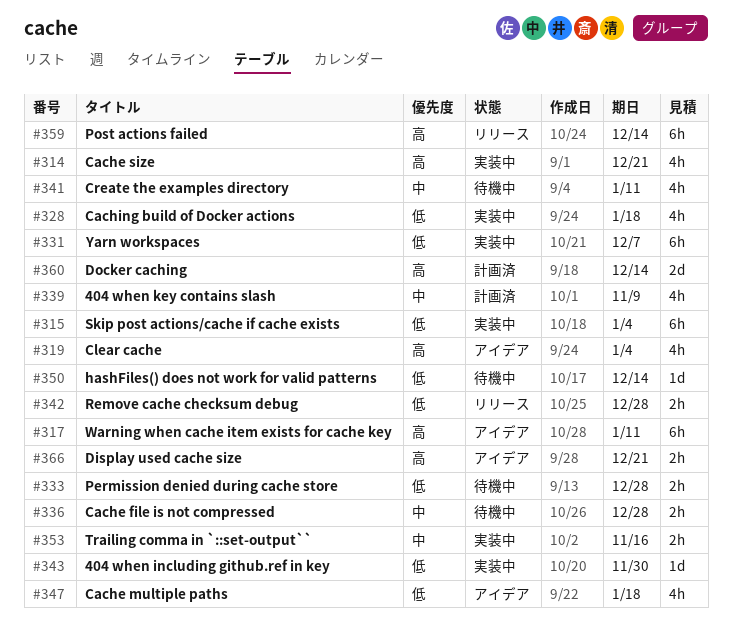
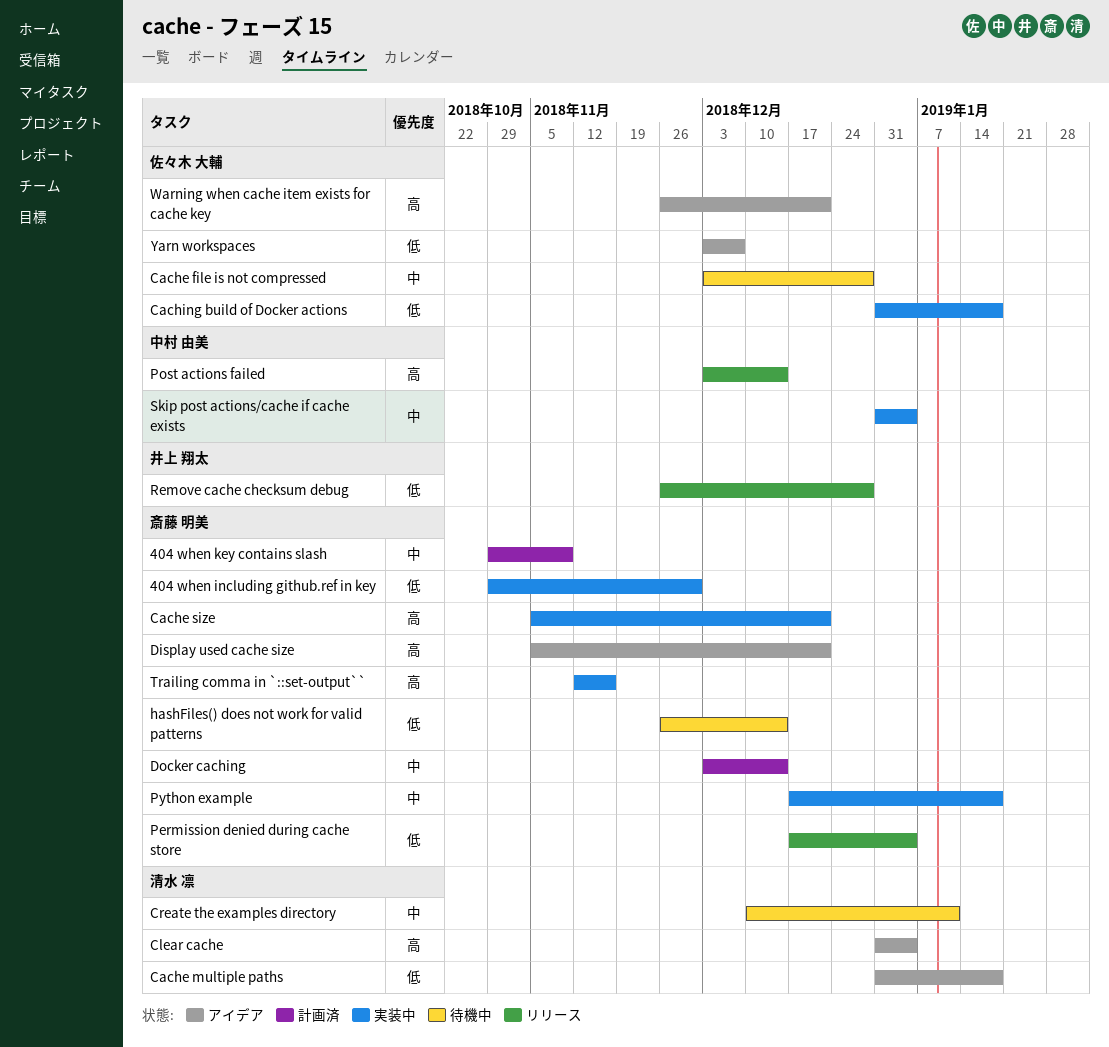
Docker caching, priority: 高 -> 中
Permission denied during cache store, status: 待機中 -> リリース
Permission denied during cache store, due: Dec 28 -> Jan 4
Python example: none -> present
Skip post actions/cache if cache exists, priority: 低 -> 中
Trailing comma in `::set-output``, priority: 中 -> 高
Warning when cache item exists for cache key, due: Jan 11 -> Dec 21
Yarn workspaces, status: 実装中 -> アイデア

